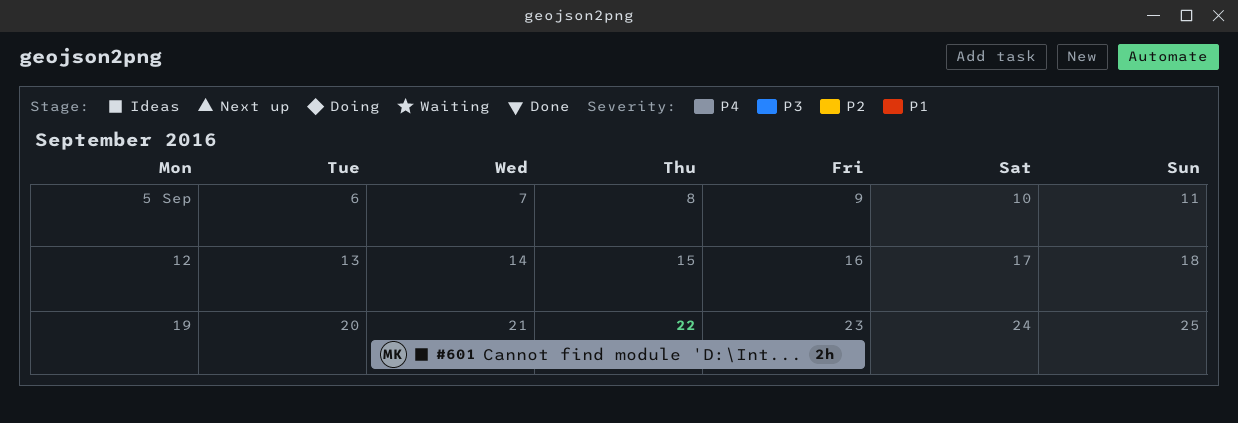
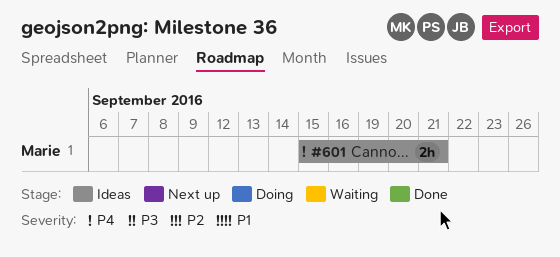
#601, start: Sep 21 -> Sep 15
#601, due: Sep 23 -> Sep 21

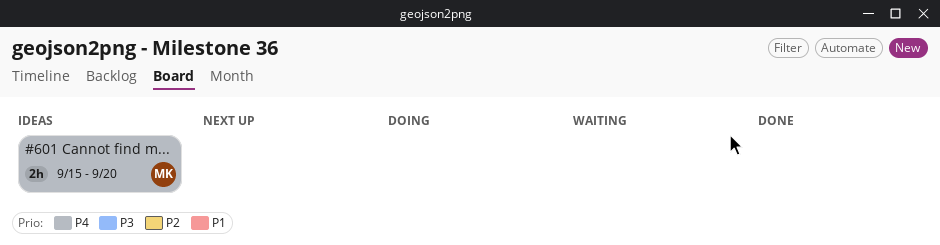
#601, due: Sep 21 -> Sep 20

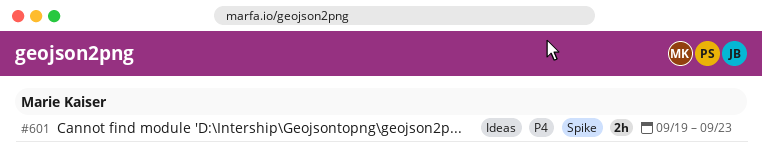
#601, start: Sep 15 -> Sep 19
#601, due: Sep 20 -> Sep 23

